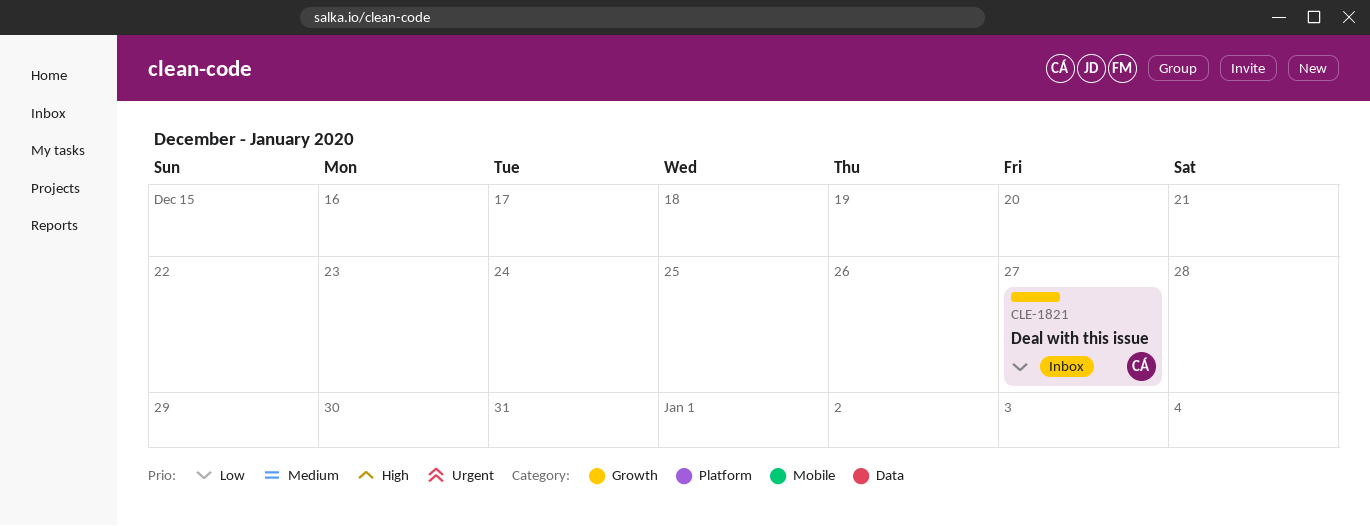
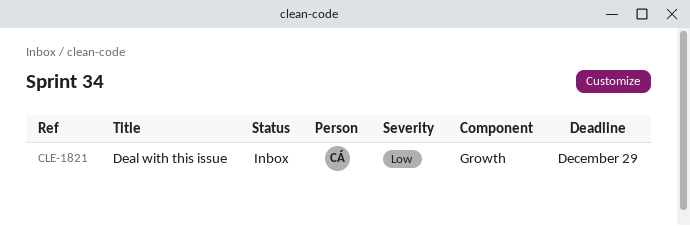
CLE-1821, due: Dec 27 -> Dec 29

